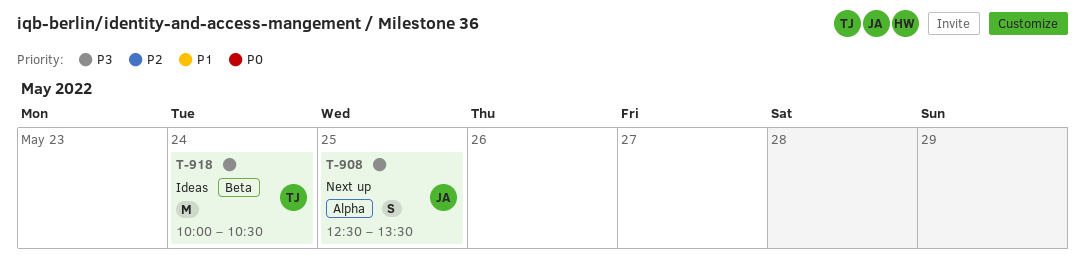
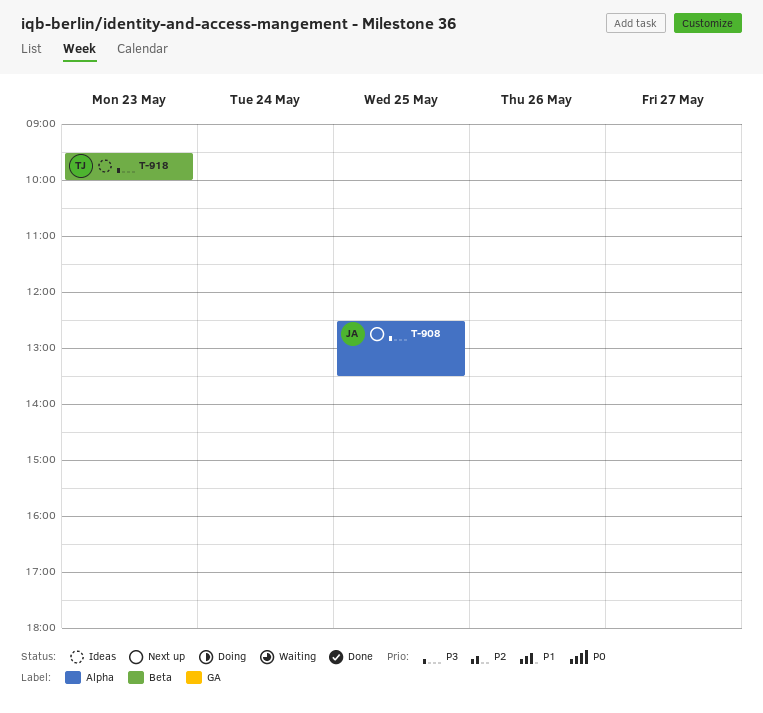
T-918, day: May 24 -> May 23
T-918, begins: 10:00 -> 09:30
T-918, ends: 10:30 -> 10:00

